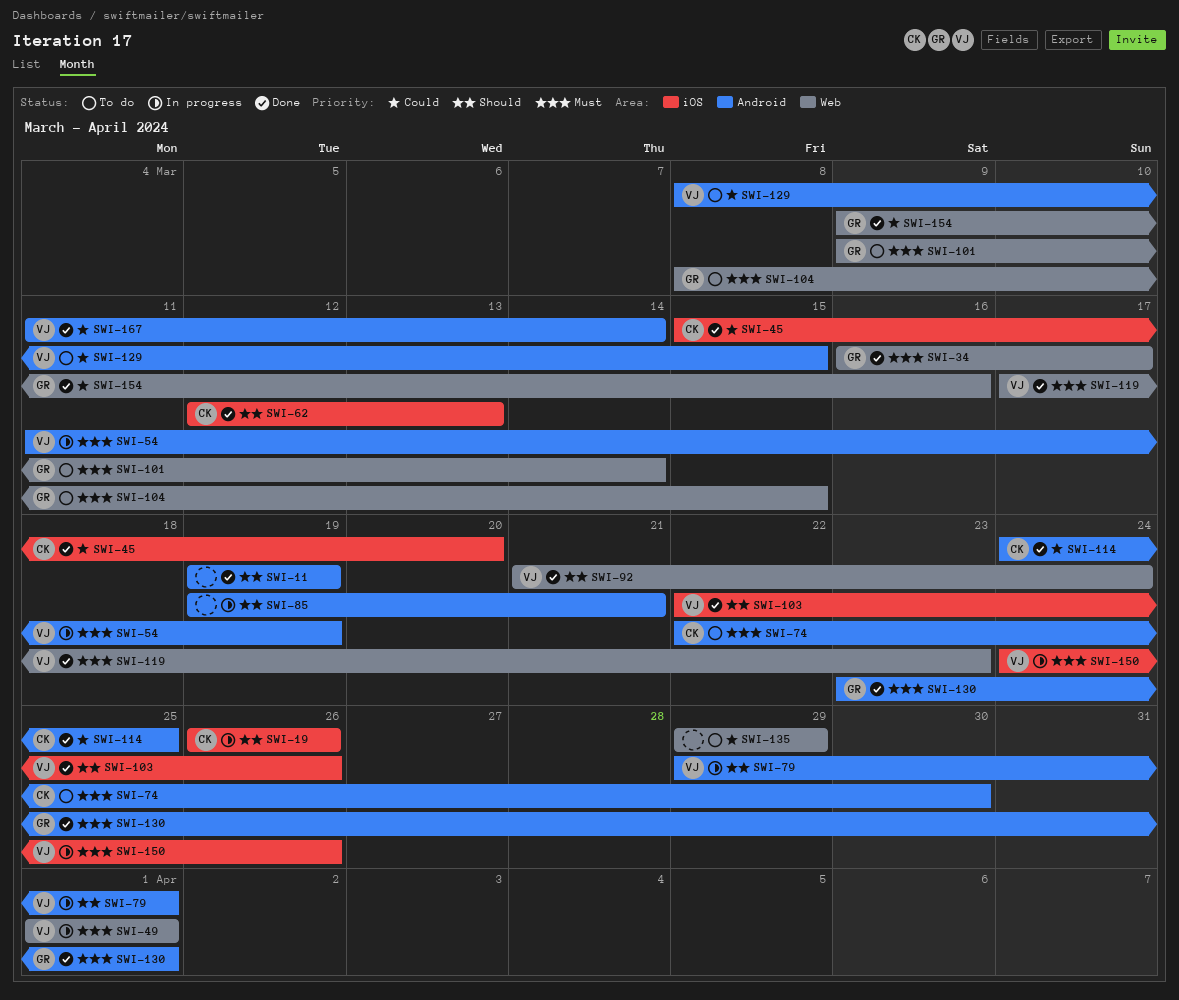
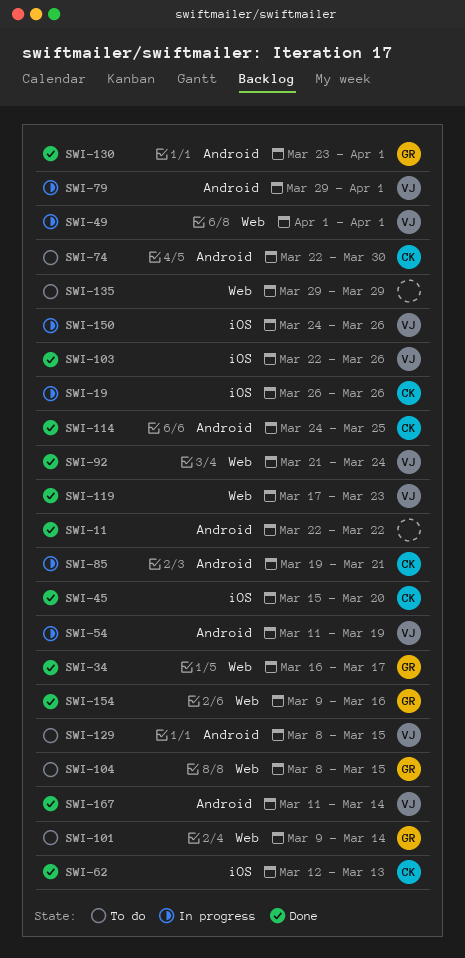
SWI-11, start: Mar 19 -> Mar 22
SWI-11, due: Mar 19 -> Mar 22
SWI-85, owner: none -> CK

